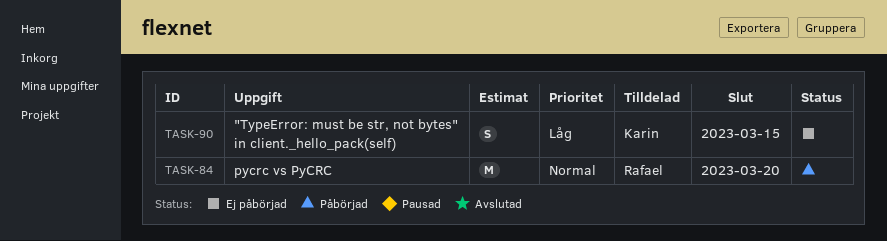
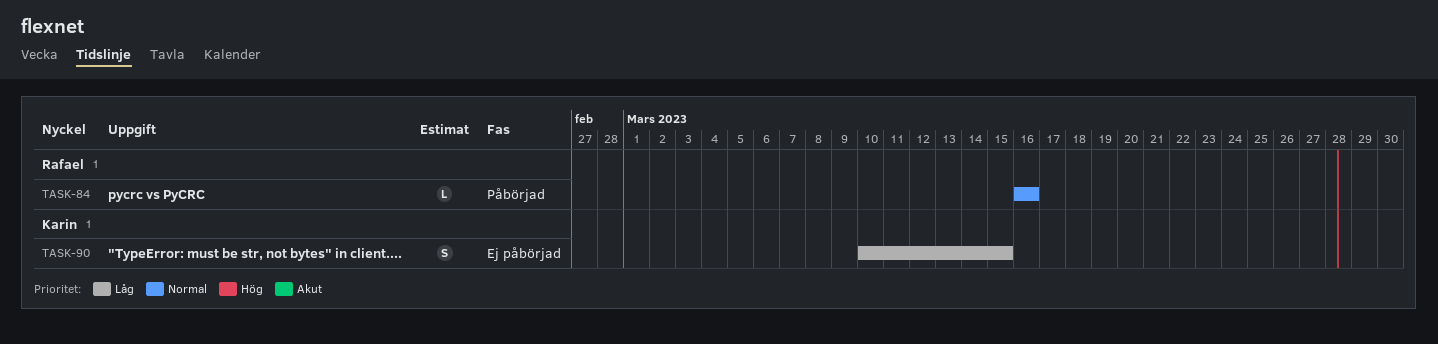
TASK-84, estimate: M -> L
TASK-84, due: Mar 20 -> Mar 16

